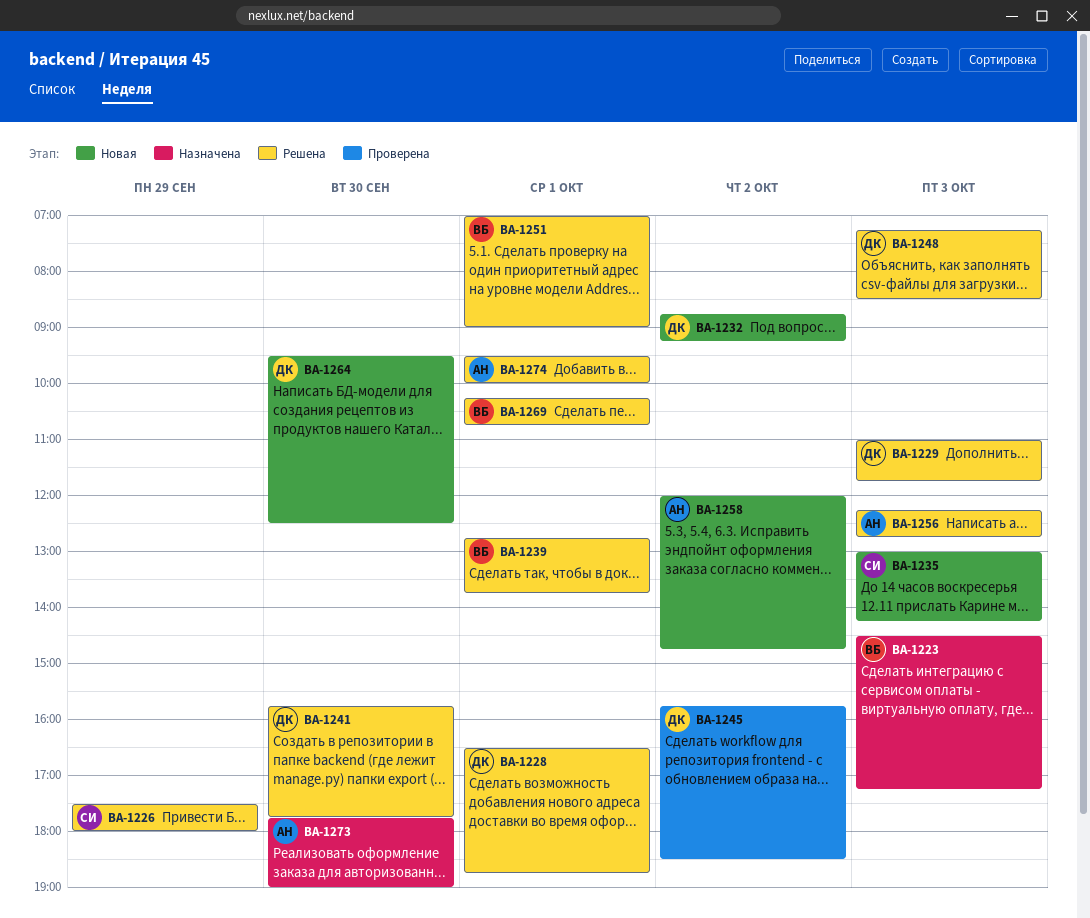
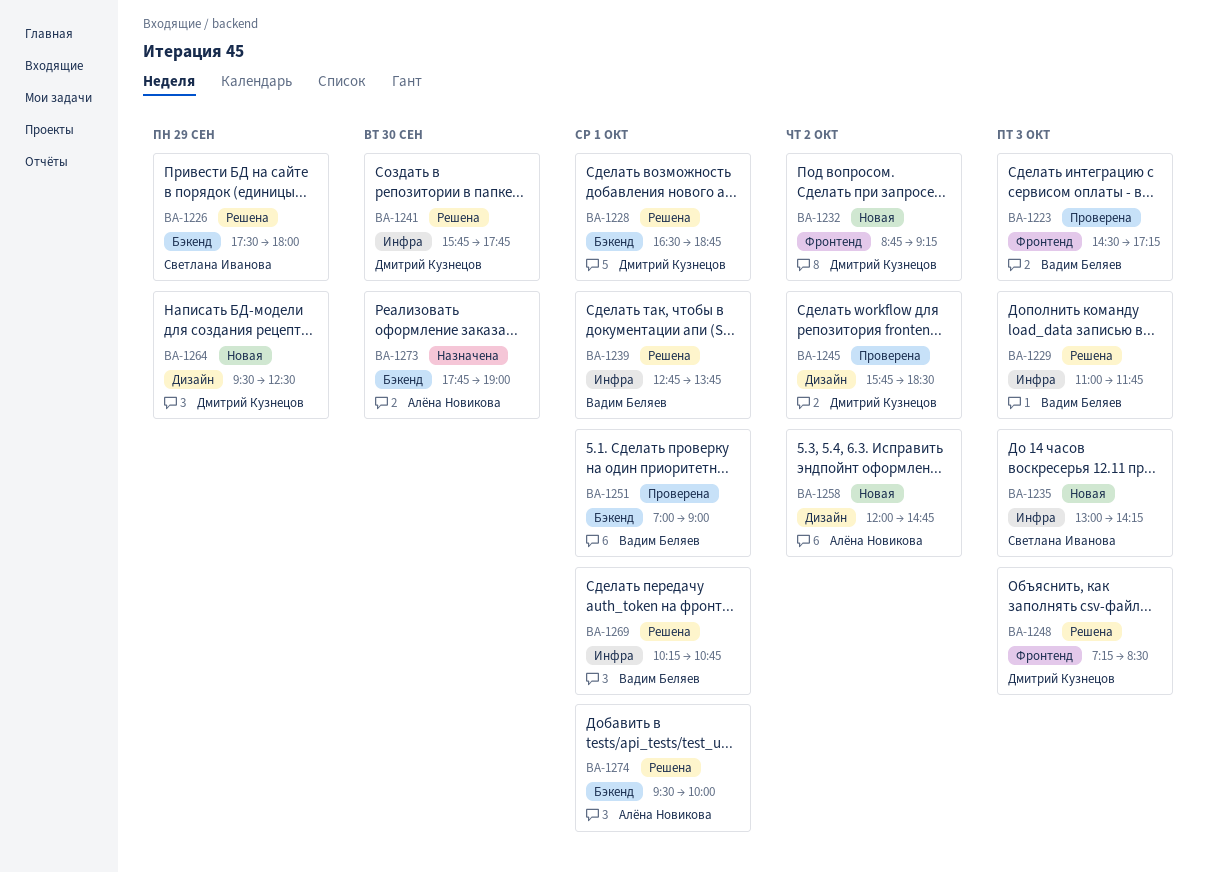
BA-1223, status: Назначена -> Проверена
BA-1229, owner: Дмитрий Кузнецов -> Вадим Беляев
BA-1251, status: Решена -> Проверена
BA-1256: present -> none
BA-1264, day: Sep 30 -> Sep 29

